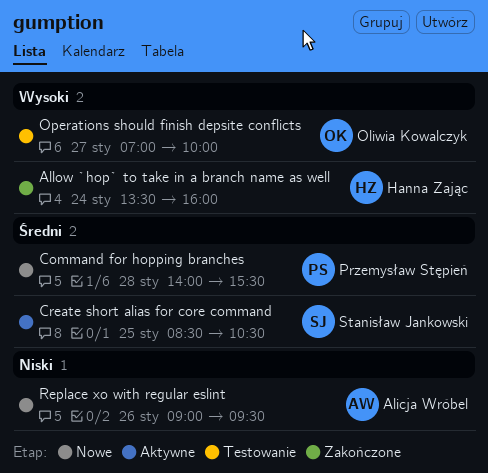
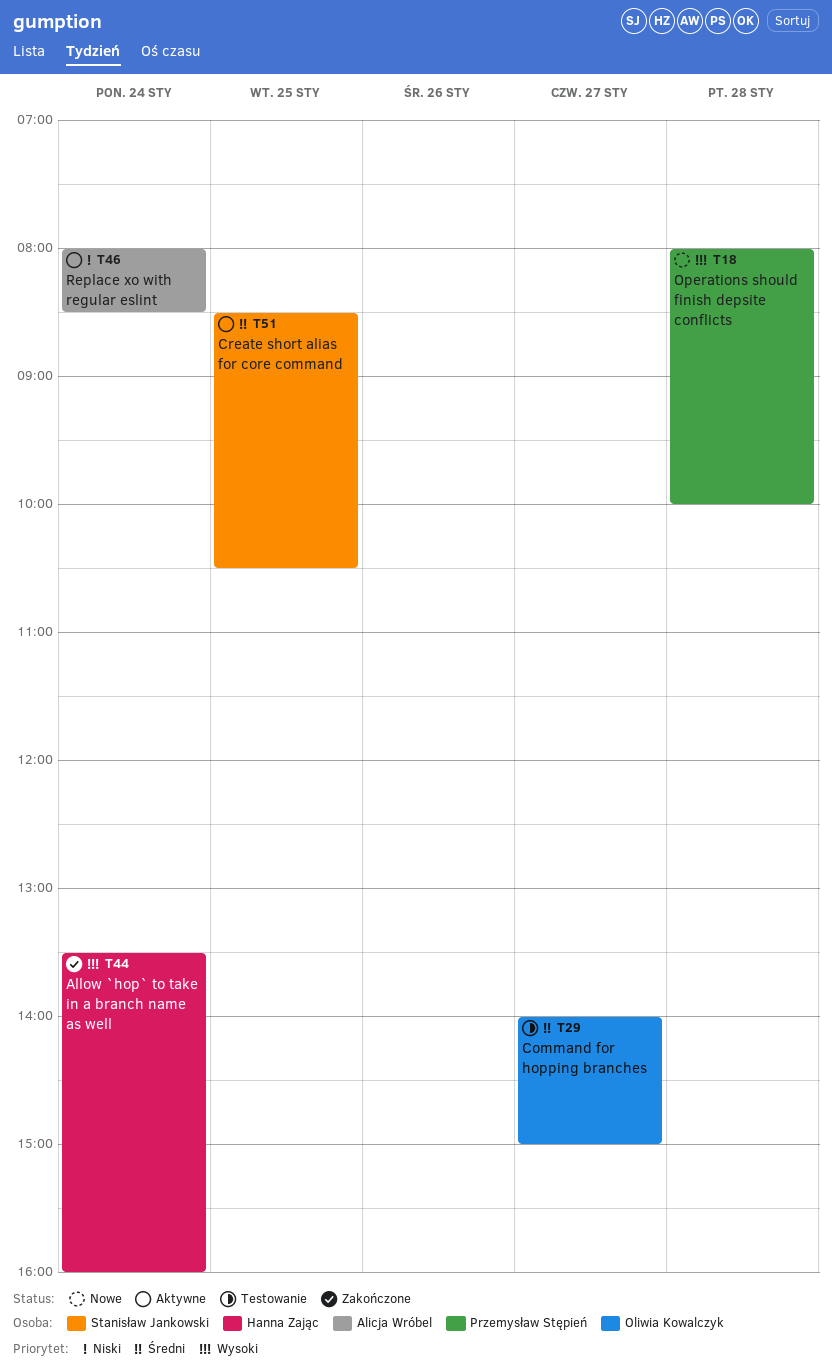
Command for hopping branches, status: Nowe -> Testowanie
Command for hopping branches, owner: Przemysław Stępień -> Oliwia Kowalczyk
Command for hopping branches, day: Jan 28 -> Jan 27
Command for hopping branches, ends: 15:30 -> 15:00
Operations should finish depsite conflicts, status: Testowanie -> Nowe
Operations should finish depsite conflicts, owner: Oliwia Kowalczyk -> Przemysław Stępień
Operations should finish depsite conflicts, day: Jan 27 -> Jan 28
Operations should finish depsite conflicts, begins: 07:00 -> 08:00
Replace xo with regular eslint, status: Nowe -> Aktywne
Replace xo with regular eslint, day: Jan 26 -> Jan 24
Replace xo with regular eslint, begins: 09:00 -> 08:00
Replace xo with regular eslint, ends: 09:30 -> 08:30

